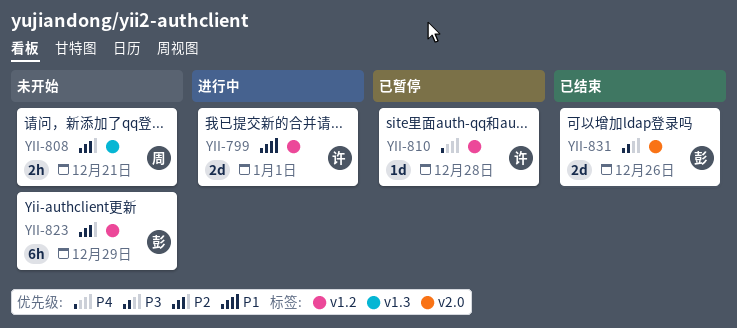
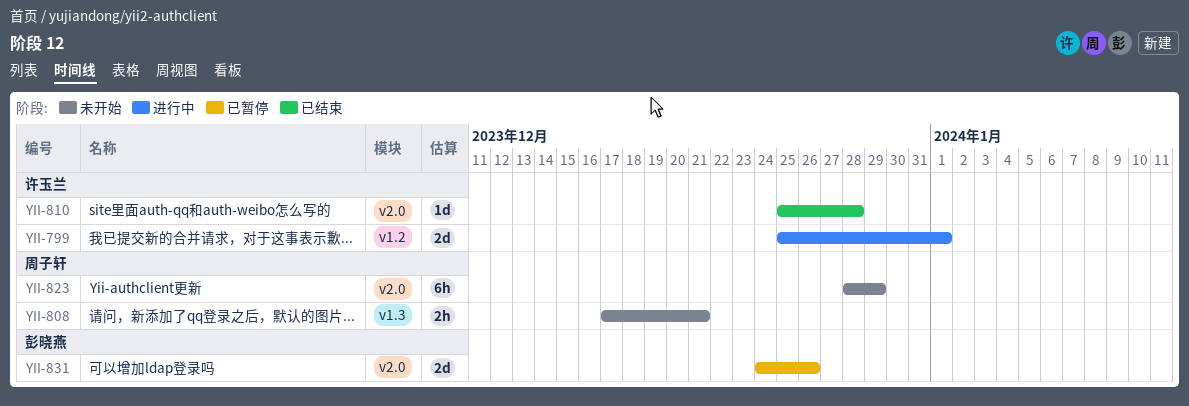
YII-810, status: 已暂停 -> 已结束
YII-810, label: v1.2 -> v2.0
YII-823, owner: 彭晓燕 -> 周子轩
YII-823, label: v1.2 -> v2.0
YII-831, status: 已结束 -> 已暂停

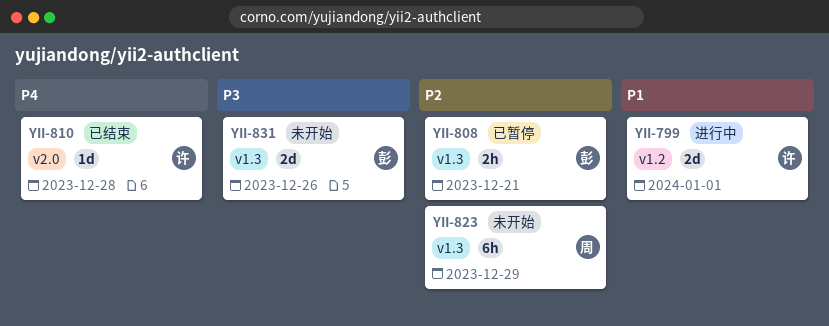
YII-808, status: 未开始 -> 已暂停
YII-808, owner: 周子轩 -> 彭晓燕
YII-823, label: v2.0 -> v1.3
YII-831, status: 已暂停 -> 未开始
YII-831, label: v2.0 -> v1.3

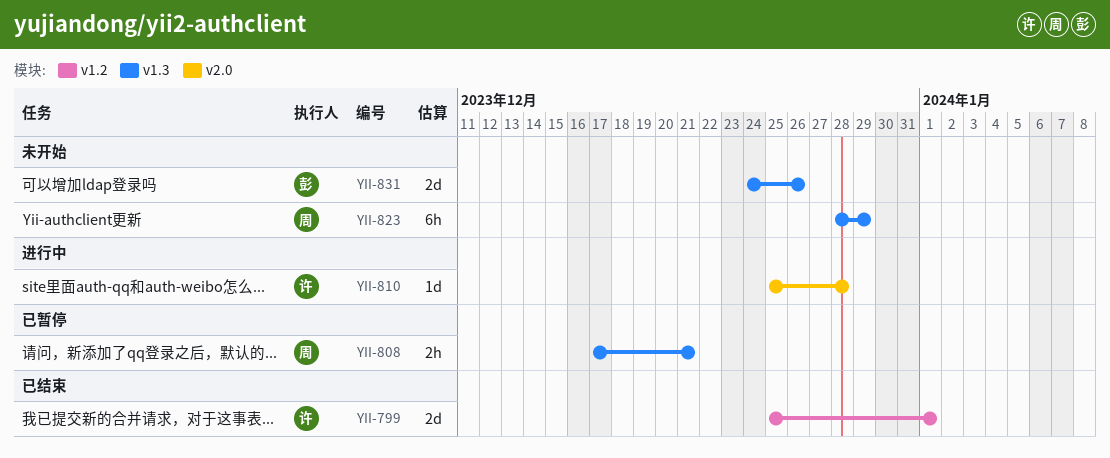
YII-799, status: 进行中 -> 已结束
YII-808, owner: 彭 -> 周
YII-810, status: 已结束 -> 进行中

